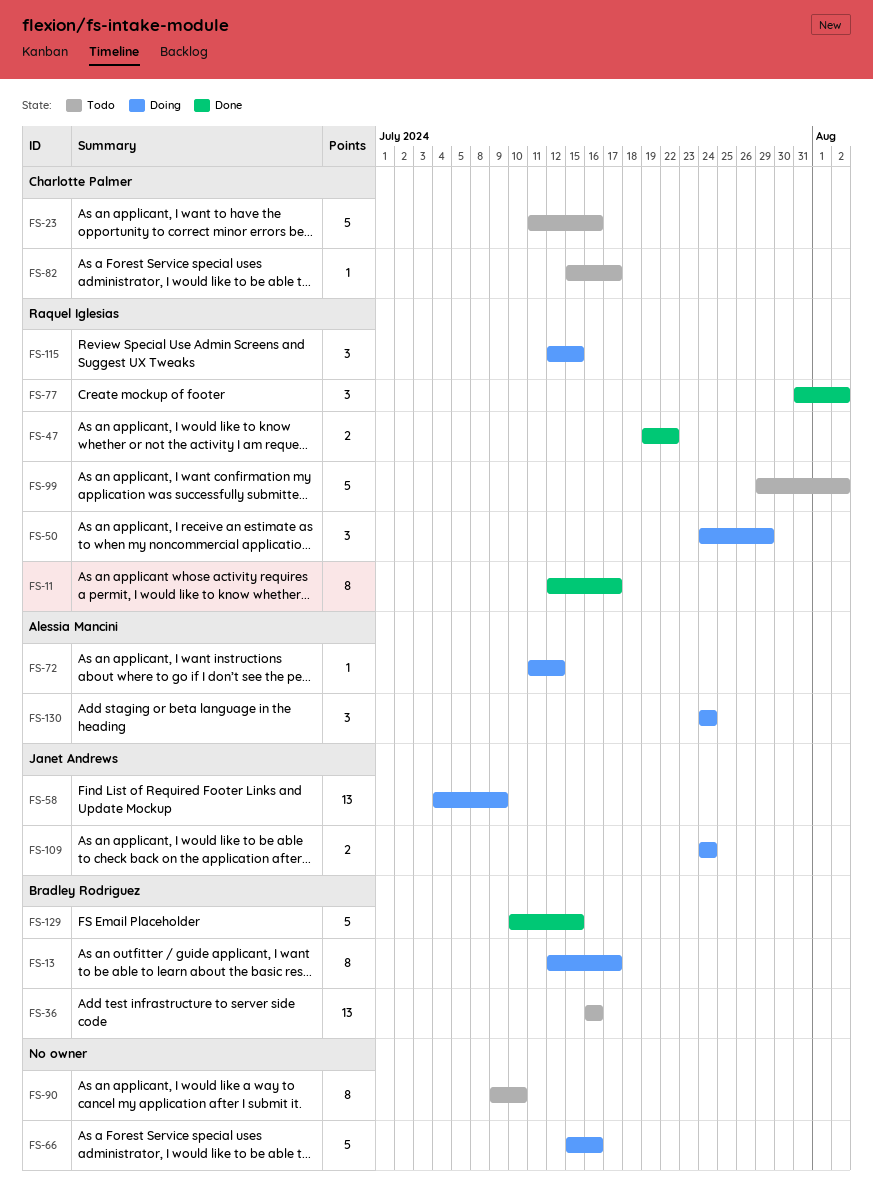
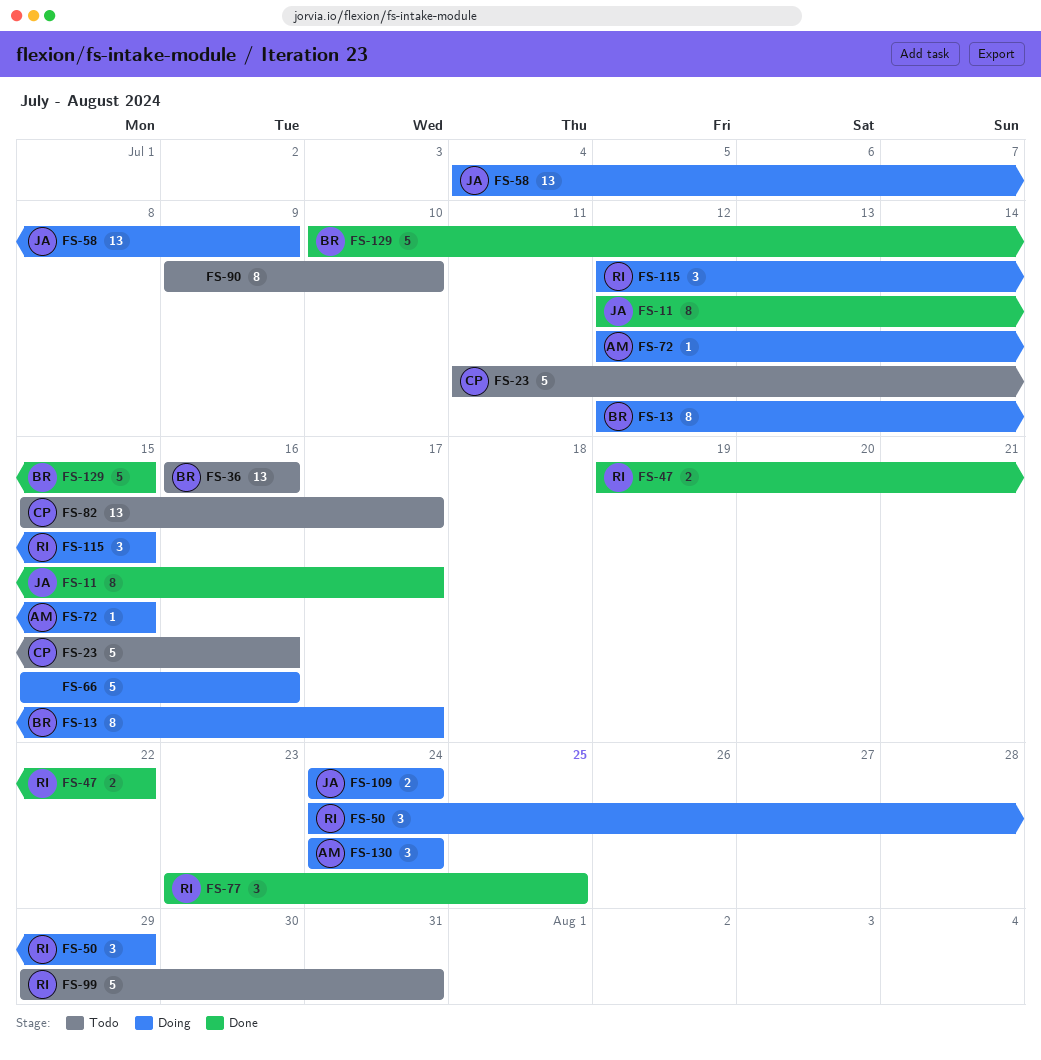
FS-11, owner: Raquel Iglesias -> Janet Andrews
FS-72, start: Jul 11 -> Jul 12
FS-72, due: Jul 12 -> Jul 15
FS-77, start: Jul 31 -> Jul 23
FS-77, due: Aug 2 -> Jul 25
FS-82, estimate: 1 -> 13
FS-99, due: Aug 2 -> Jul 31

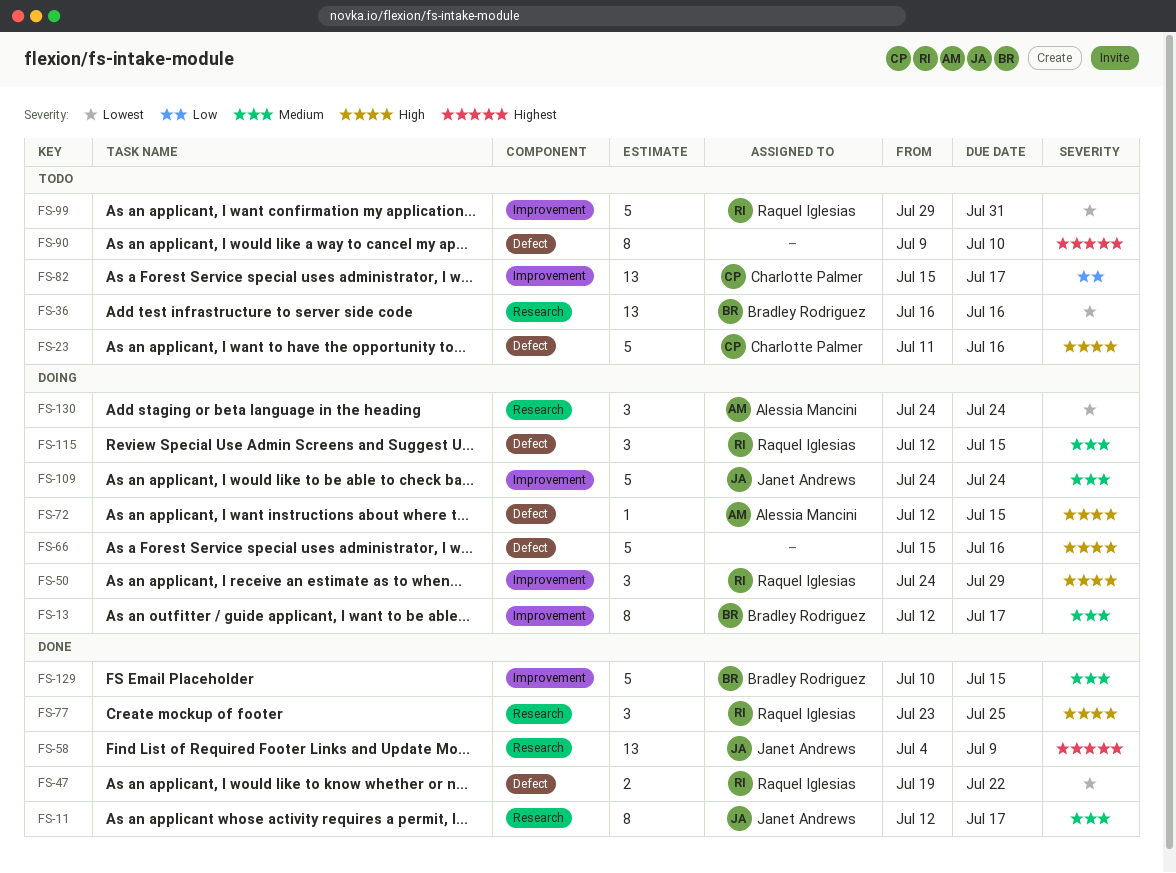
FS-58, status: Doing -> Done
FS-109, estimate: 2 -> 5

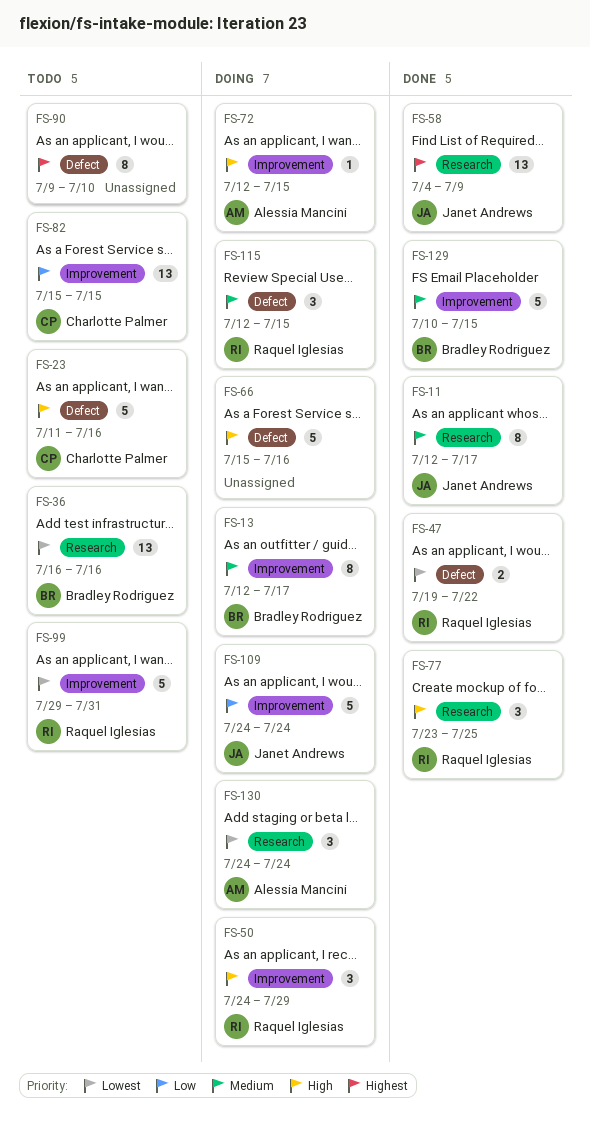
FS-72, label: Defect -> Improvement
FS-82, due: Jul 17 -> Jul 15
FS-109, priority: Medium -> Low

